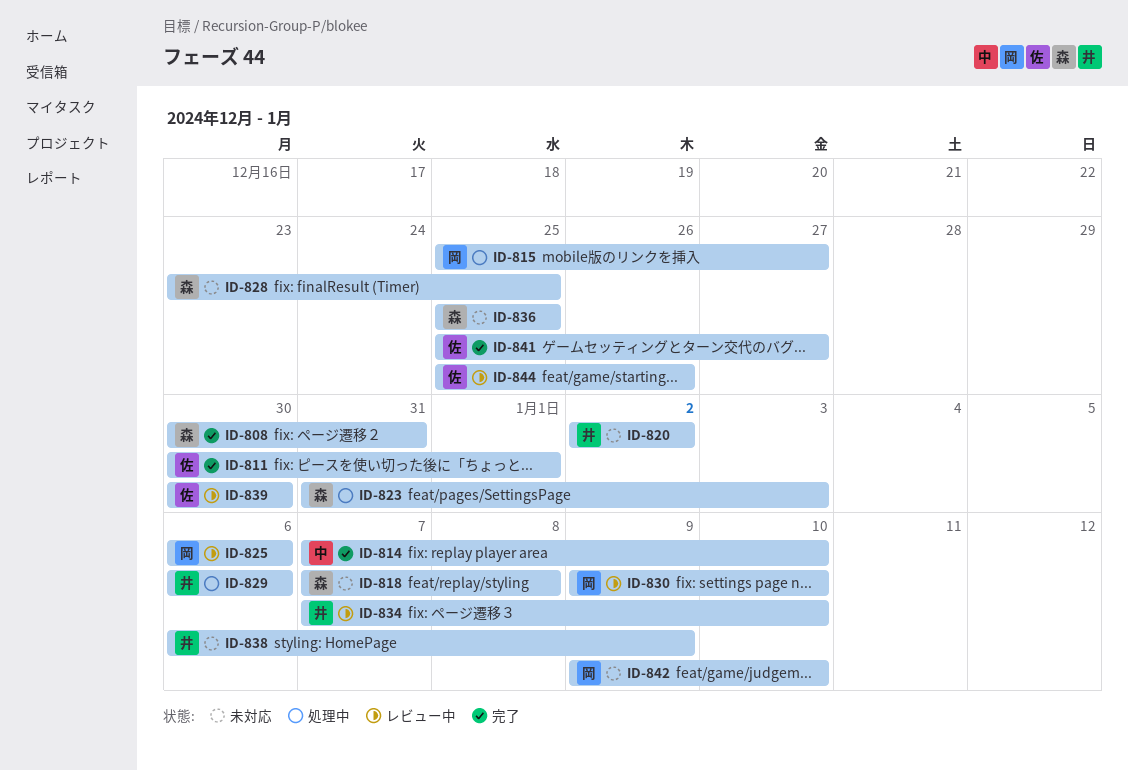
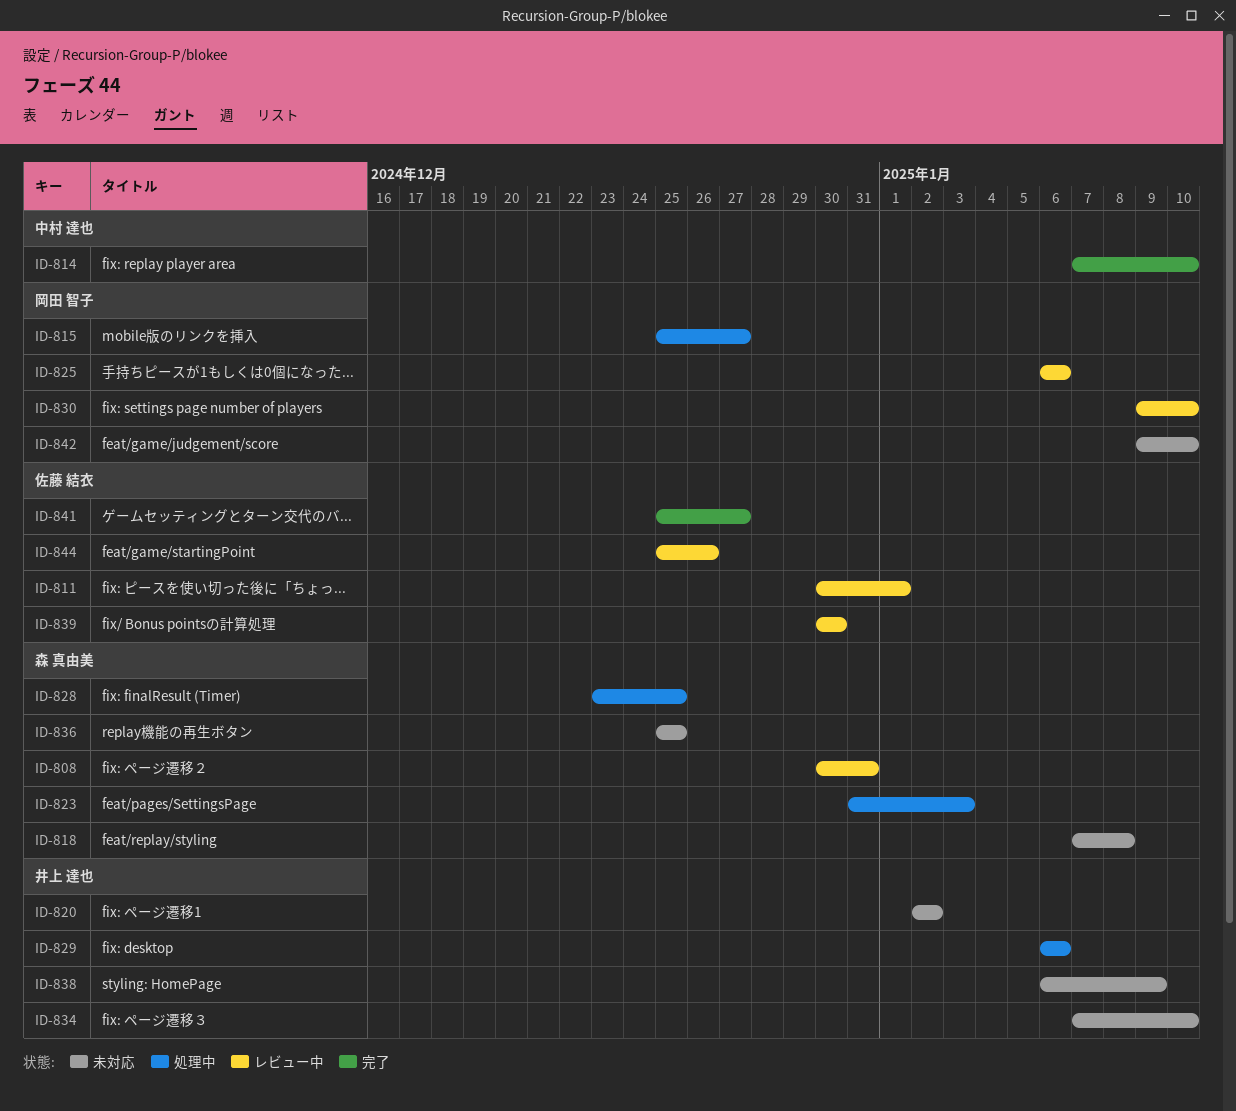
ID-808, status: 完了 -> レビュー中
ID-811, status: 完了 -> レビュー中
ID-828, status: 未対応 -> 処理中
ID-834, status: レビュー中 -> 未対応

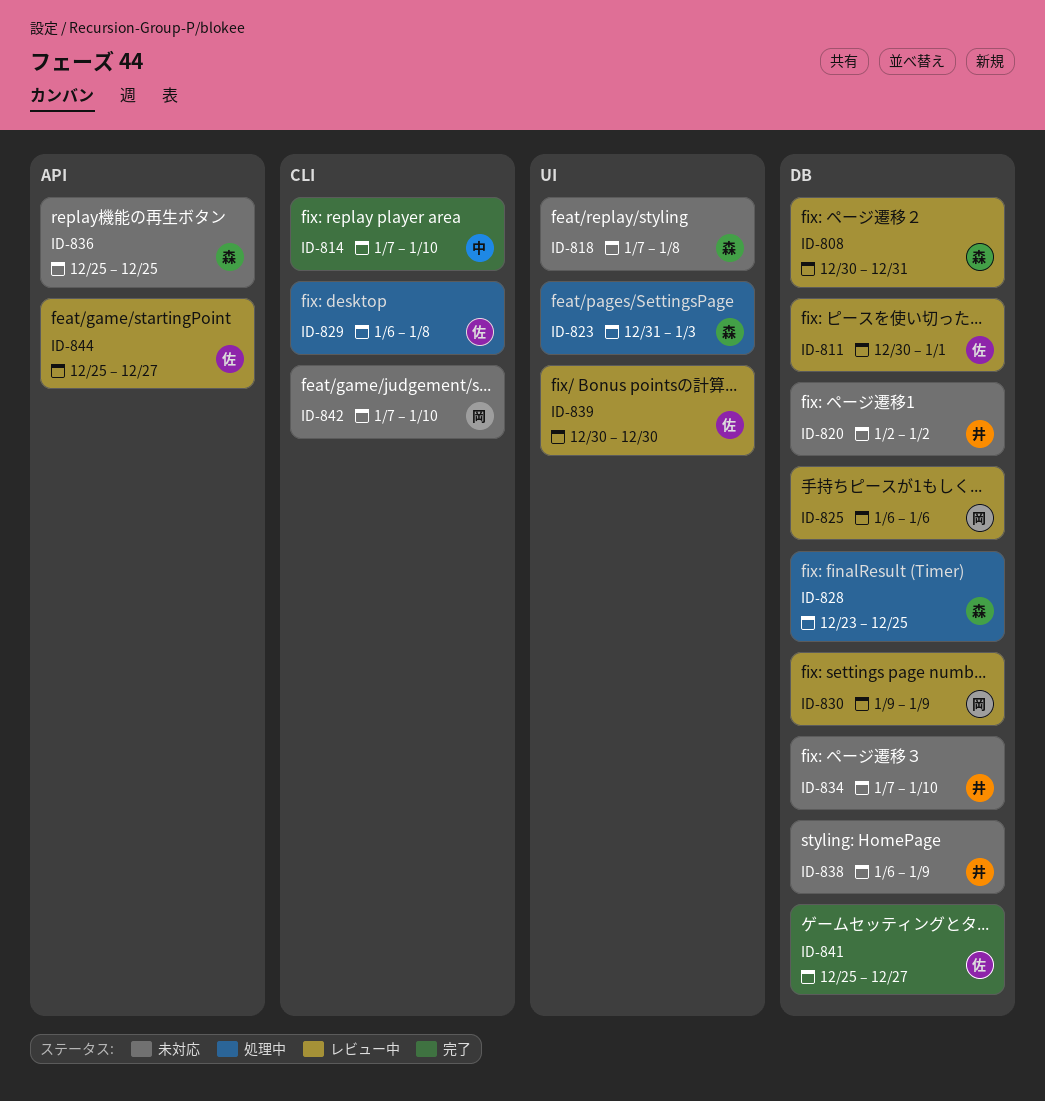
ID-815: present -> none
ID-829, owner: 井上 達也 -> 佐藤 結衣
ID-829, due: Jan 6 -> Jan 8
ID-830, due: Jan 10 -> Jan 9
ID-842, start: Jan 9 -> Jan 7
ID-844, due: Dec 26 -> Dec 27

